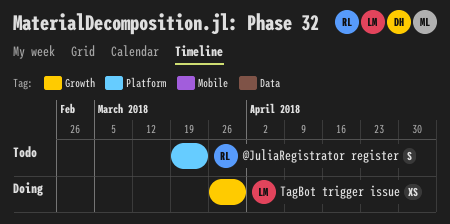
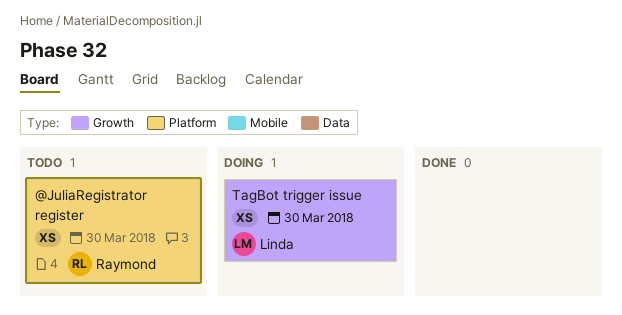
@JuliaRegistrator register, estimate: S -> XS
@JuliaRegistrator register, due: Mar 23 -> Mar 30

